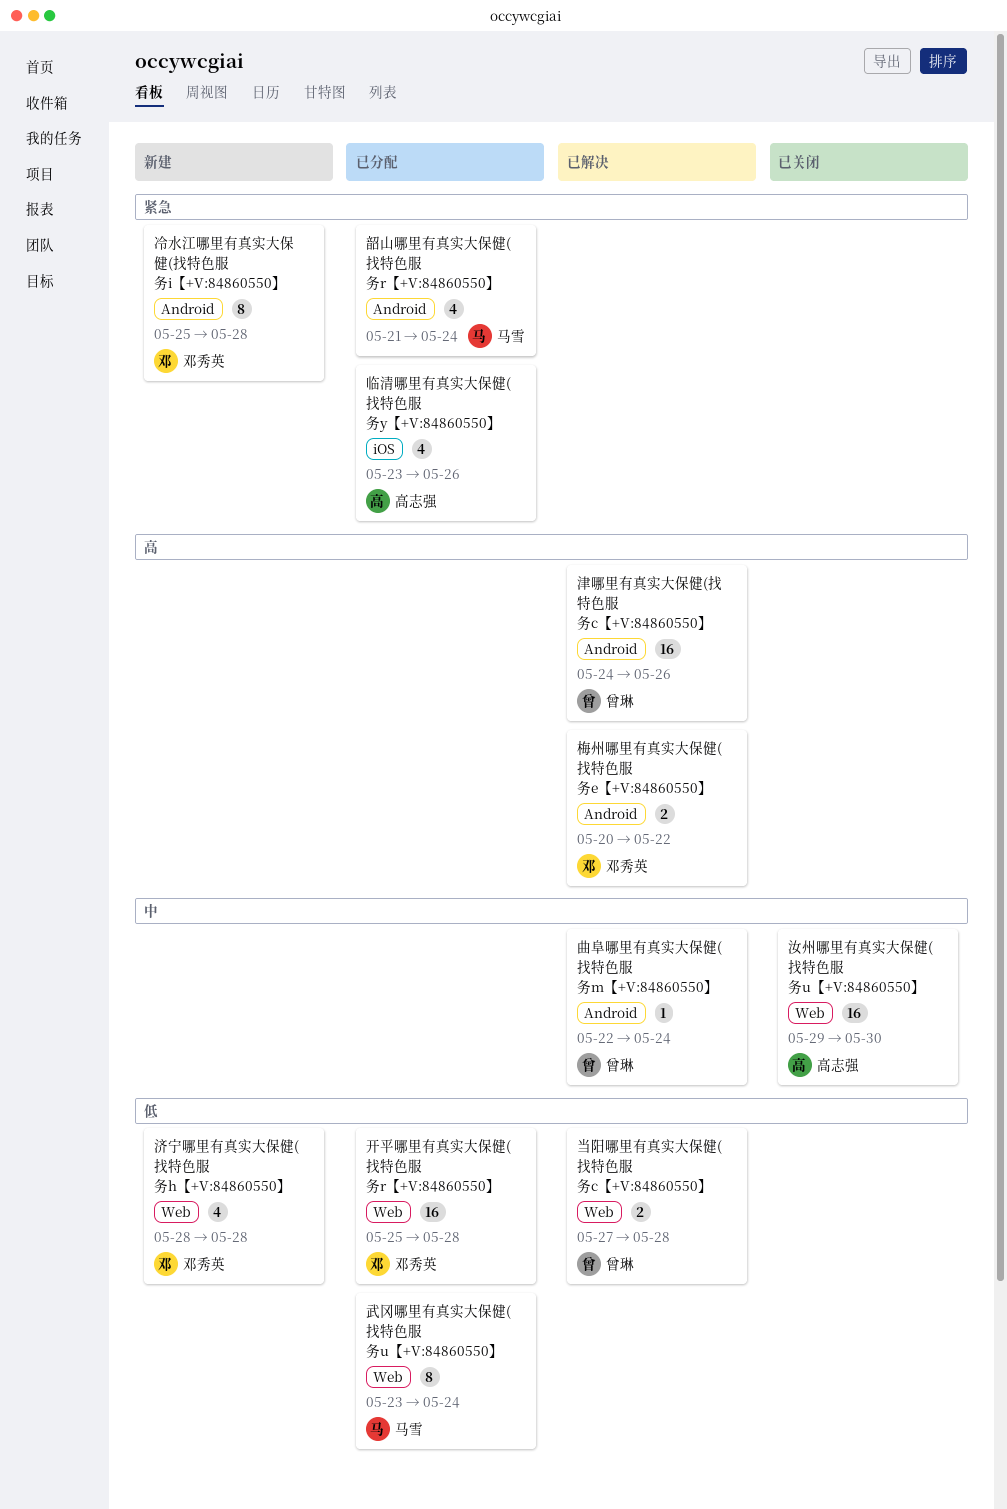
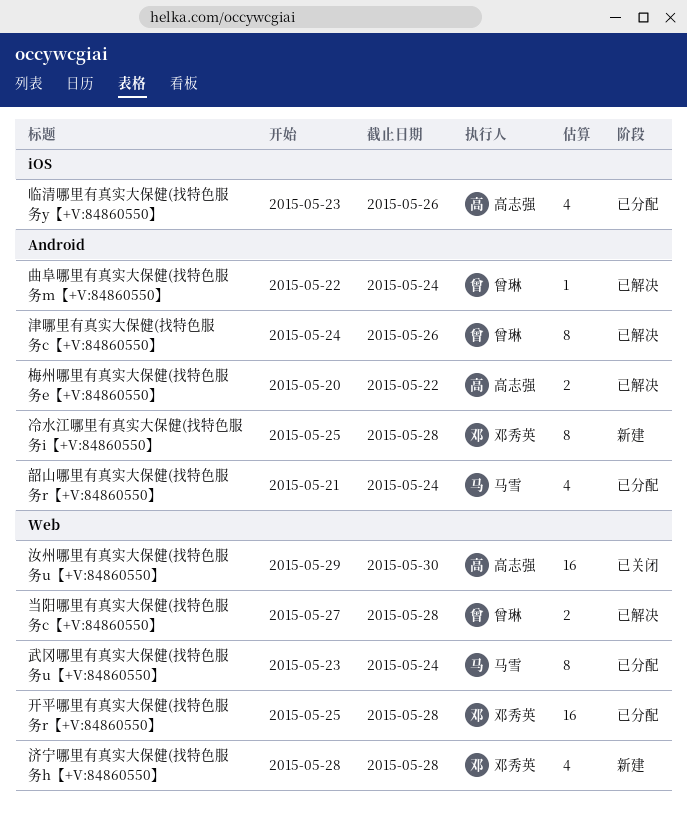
梅州哪里有真实大保健(找特色服务e【+V:84860550】, owner: 邓秀英 -> 高志强
津哪里有真实大保健(找特色服务c【+V:84860550】, estimate: 16 -> 8

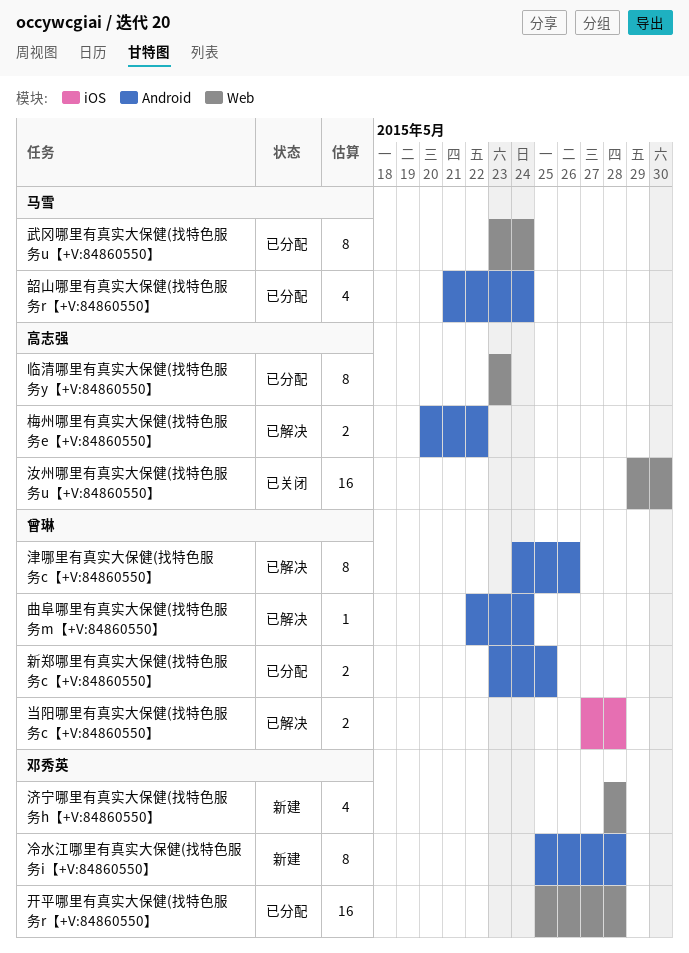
临清哪里有真实大保健(找特色服务y【+V:84860550】, label: iOS -> Web
临清哪里有真实大保健(找特色服务y【+V:84860550】, estimate: 4 -> 8
临清哪里有真实大保健(找特色服务y【+V:84860550】, due: May 26 -> May 23
当阳哪里有真实大保健(找特色服务c【+V:84860550】, label: Web -> iOS
新郑哪里有真实大保健(找特色服务c【+V:84860550】: none -> present

